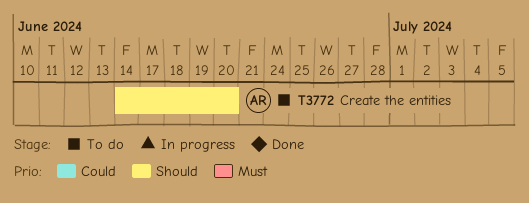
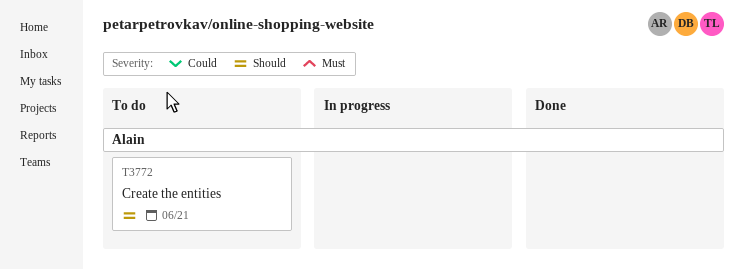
T3772, due: Jun 20 -> Jun 21

